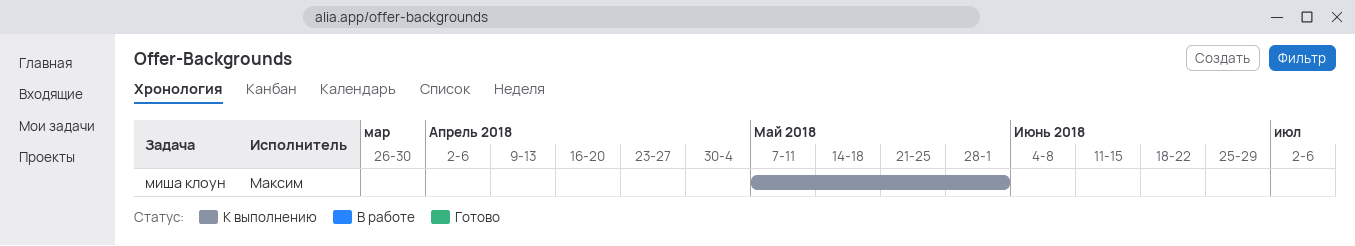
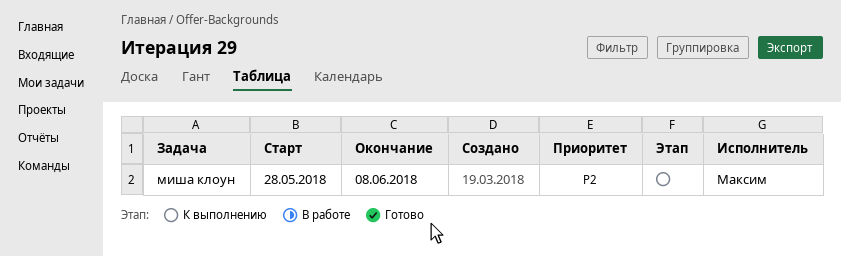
миша клоун, start: May 7 -> May 28
миша клоун, due: Jun 1 -> Jun 8

